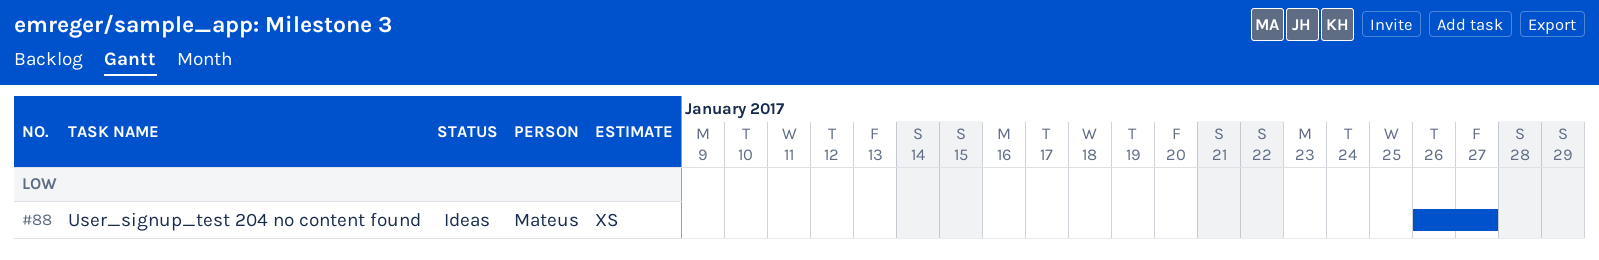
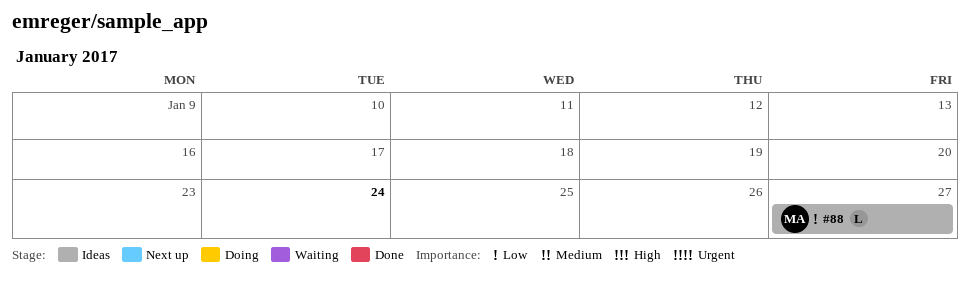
#88, estimate: XS -> L
#88, start: Jan 26 -> Jan 27

